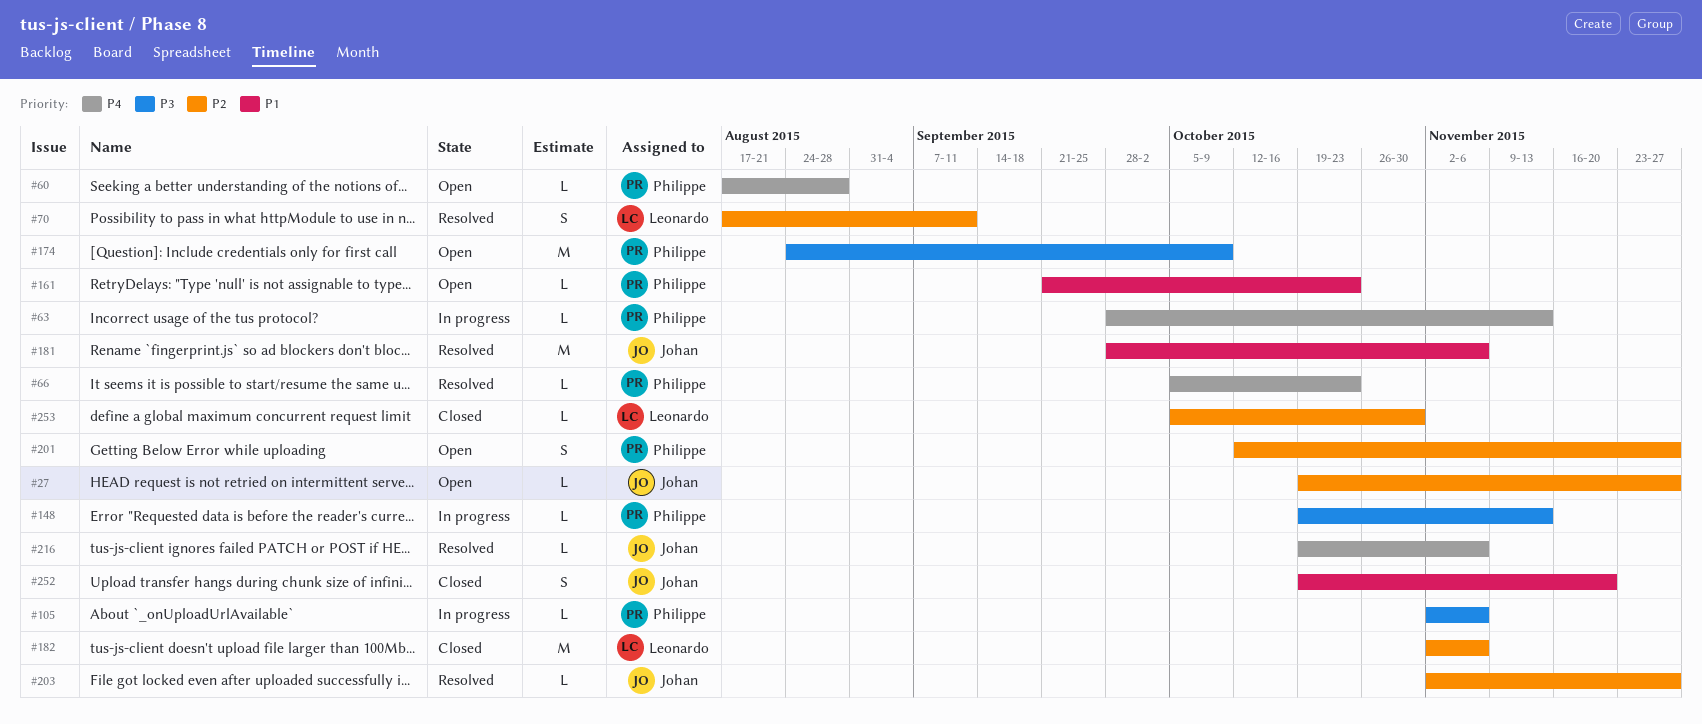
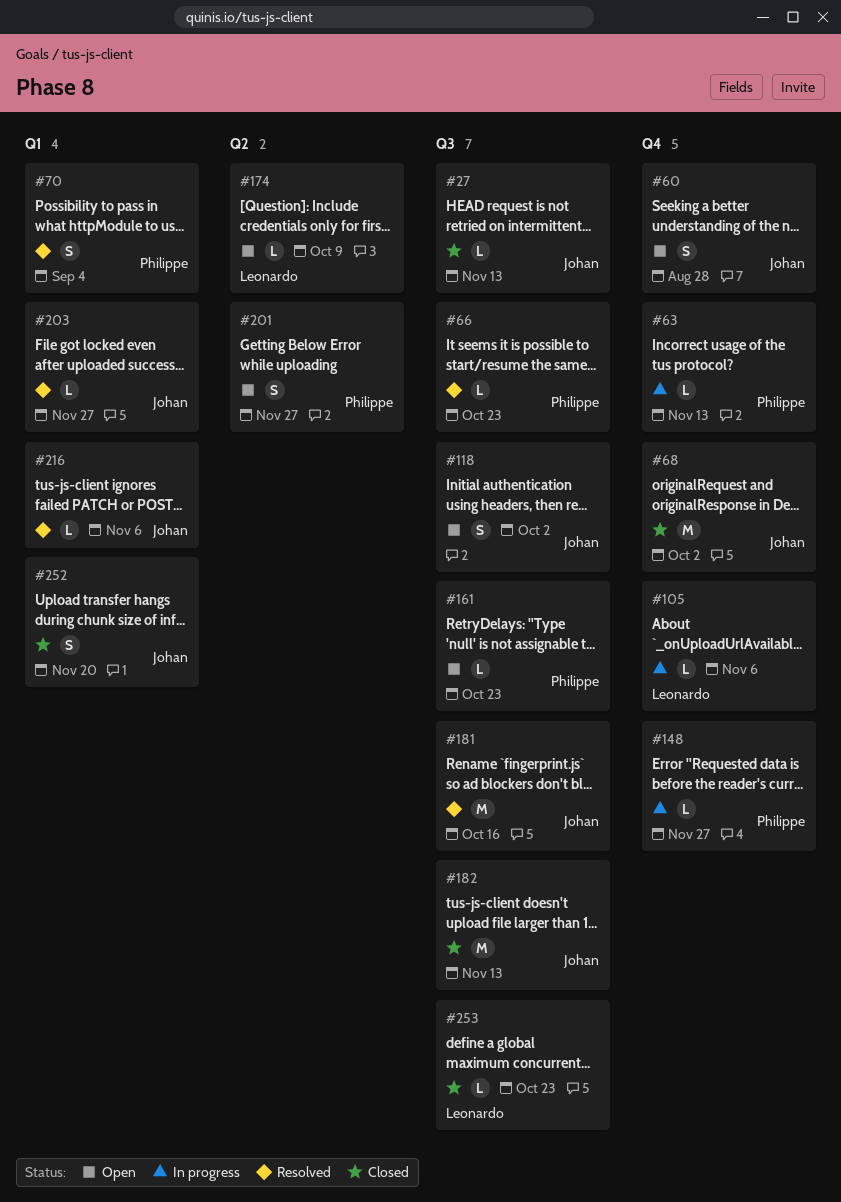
#27, status: Open -> Closed
#27, due: Nov 27 -> Nov 13
#60, owner: Philippe -> Johan
#60, estimate: L -> S
#68: none -> present
#70, owner: Leonardo -> Philippe
#70, due: Sep 11 -> Sep 4
#105, owner: Philippe -> Leonardo
#118: none -> present
#148, due: Nov 13 -> Nov 27
#174, owner: Philippe -> Leonardo
#174, estimate: M -> L
#181, due: Nov 6 -> Oct 16
#182, owner: Leonardo -> Johan
#182, due: Nov 6 -> Nov 13
#253, due: Oct 30 -> Oct 23

